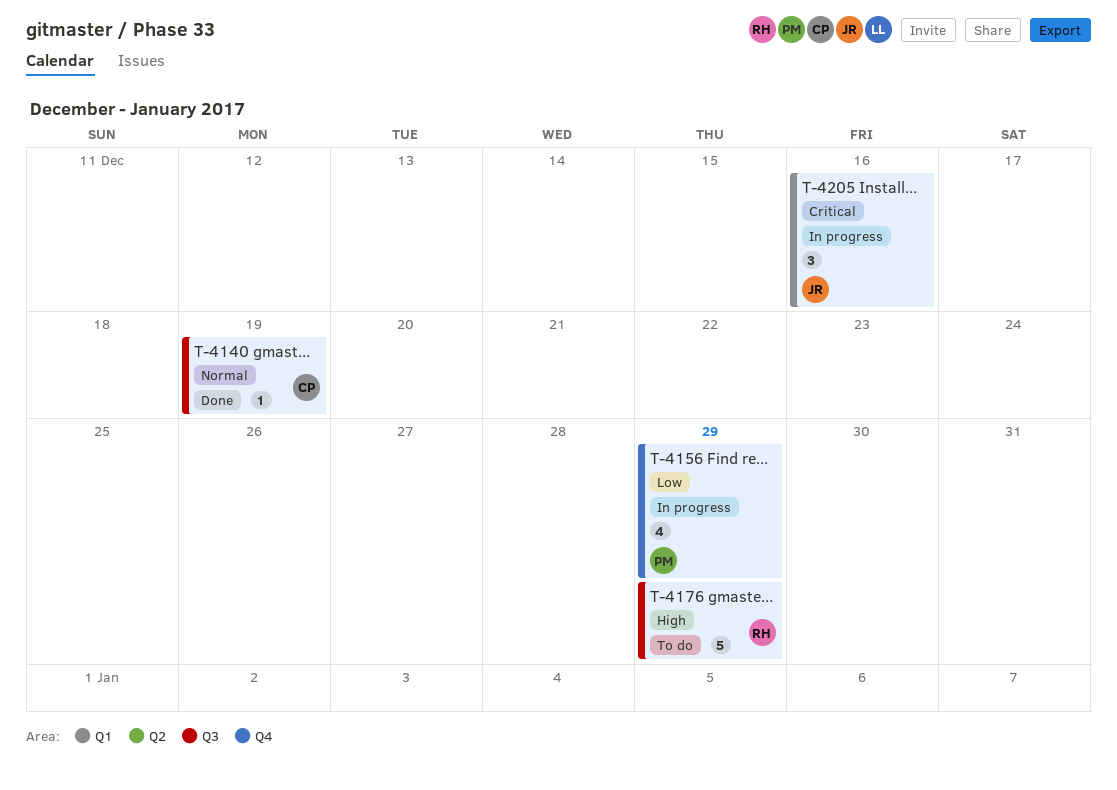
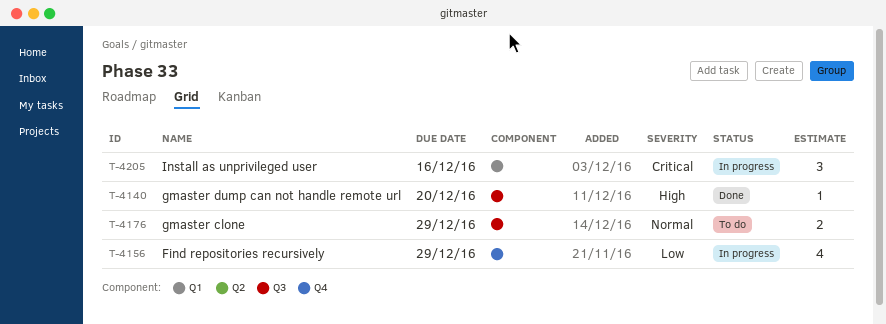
T-4140, priority: Normal -> High
T-4140, due: Dec 19 -> Dec 20
T-4176, priority: High -> Normal
T-4176, estimate: 5 -> 2

